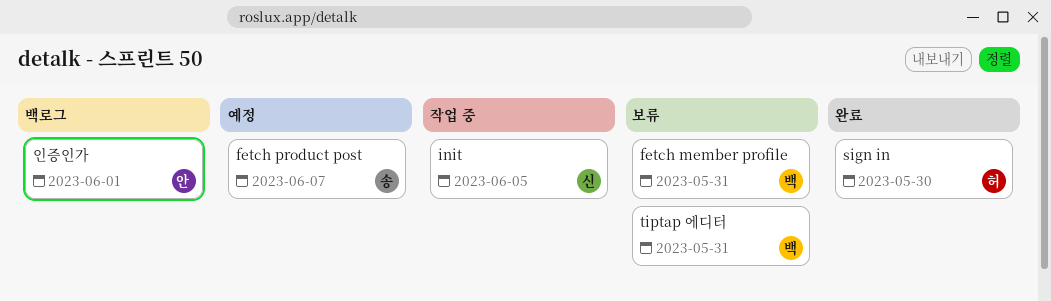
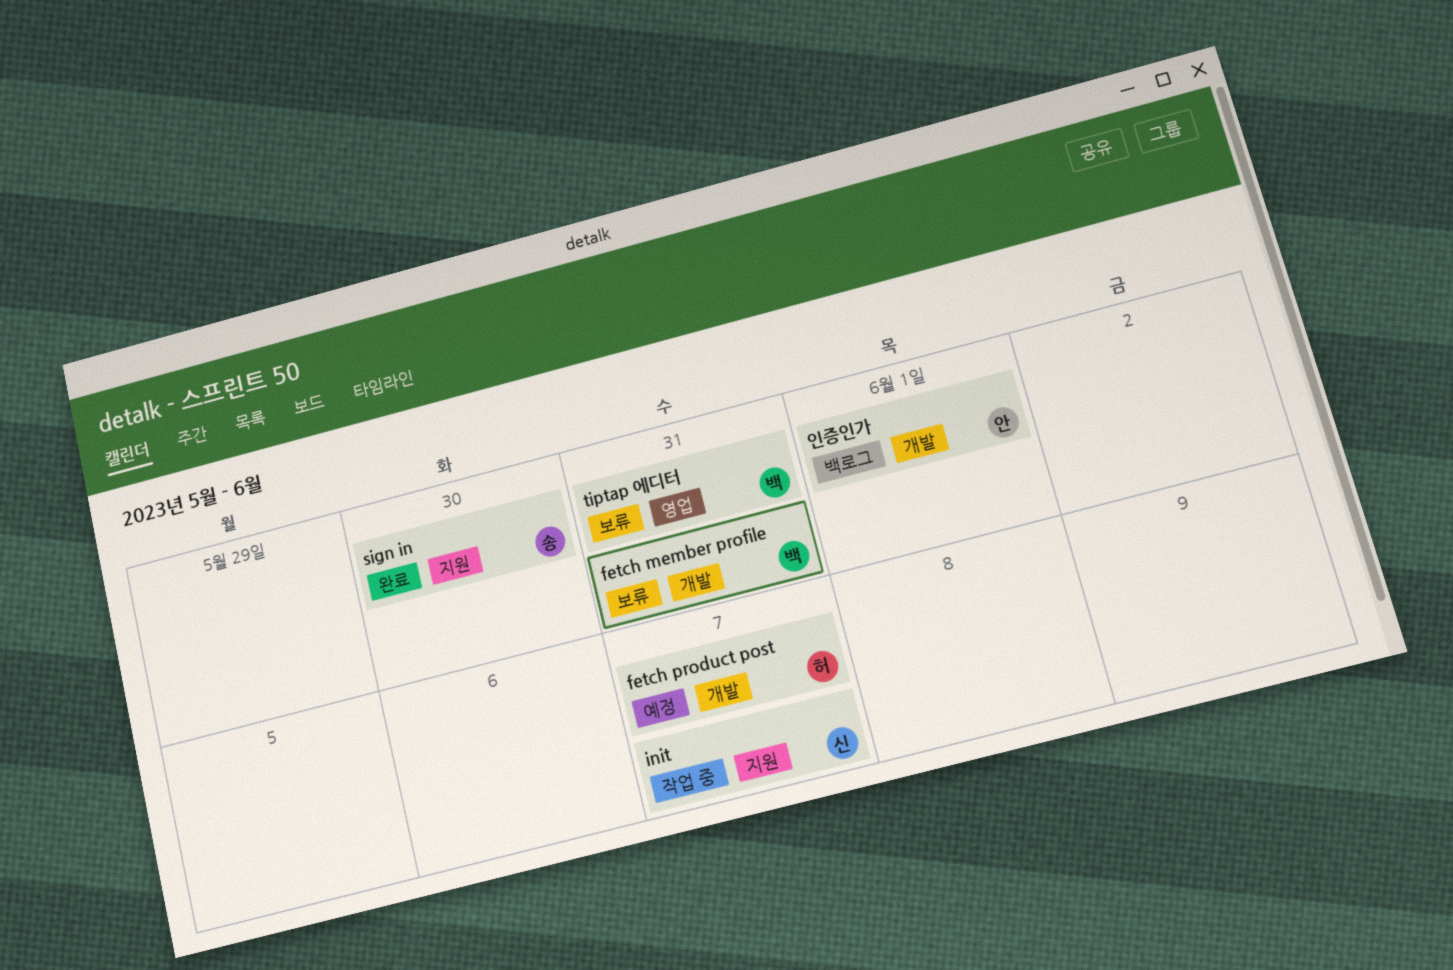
fetch product post, owner: 송 -> 허
init, due: Jun 5 -> Jun 7
sign in, owner: 허 -> 송

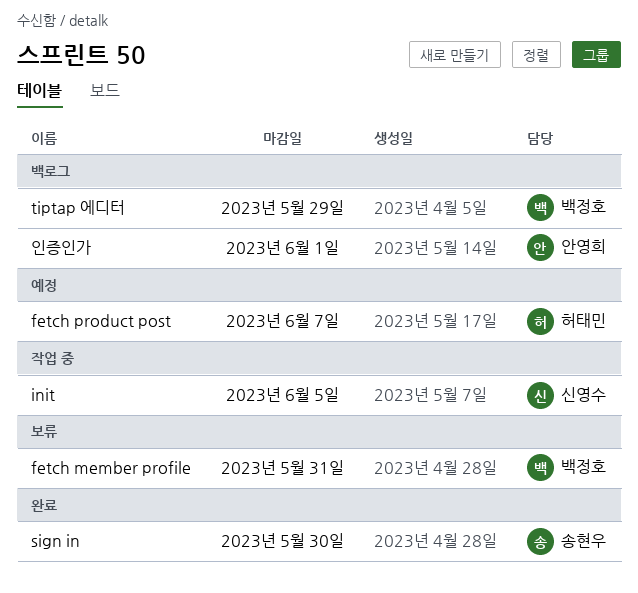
init, due: Jun 7 -> Jun 5
tiptap 에디터, status: 보류 -> 백로그
tiptap 에디터, due: May 31 -> May 29

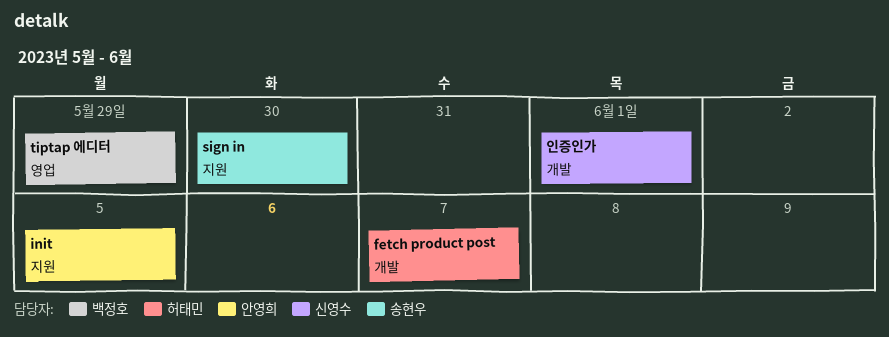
fetch member profile: present -> none
init, owner: 신영수 -> 안영희
인증인가, owner: 안영희 -> 신영수

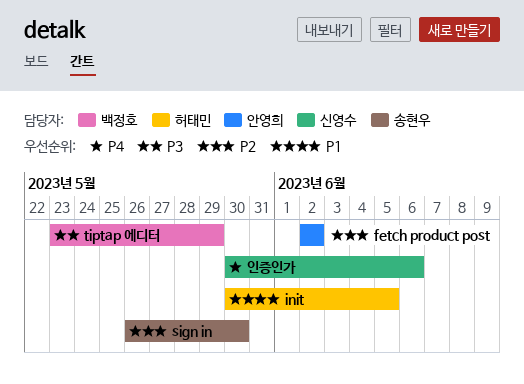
fetch product post, owner: 허태민 -> 안영희
fetch product post, due: Jun 7 -> Jun 2
init, owner: 안영희 -> 허태민
인증인가, due: Jun 1 -> Jun 6

